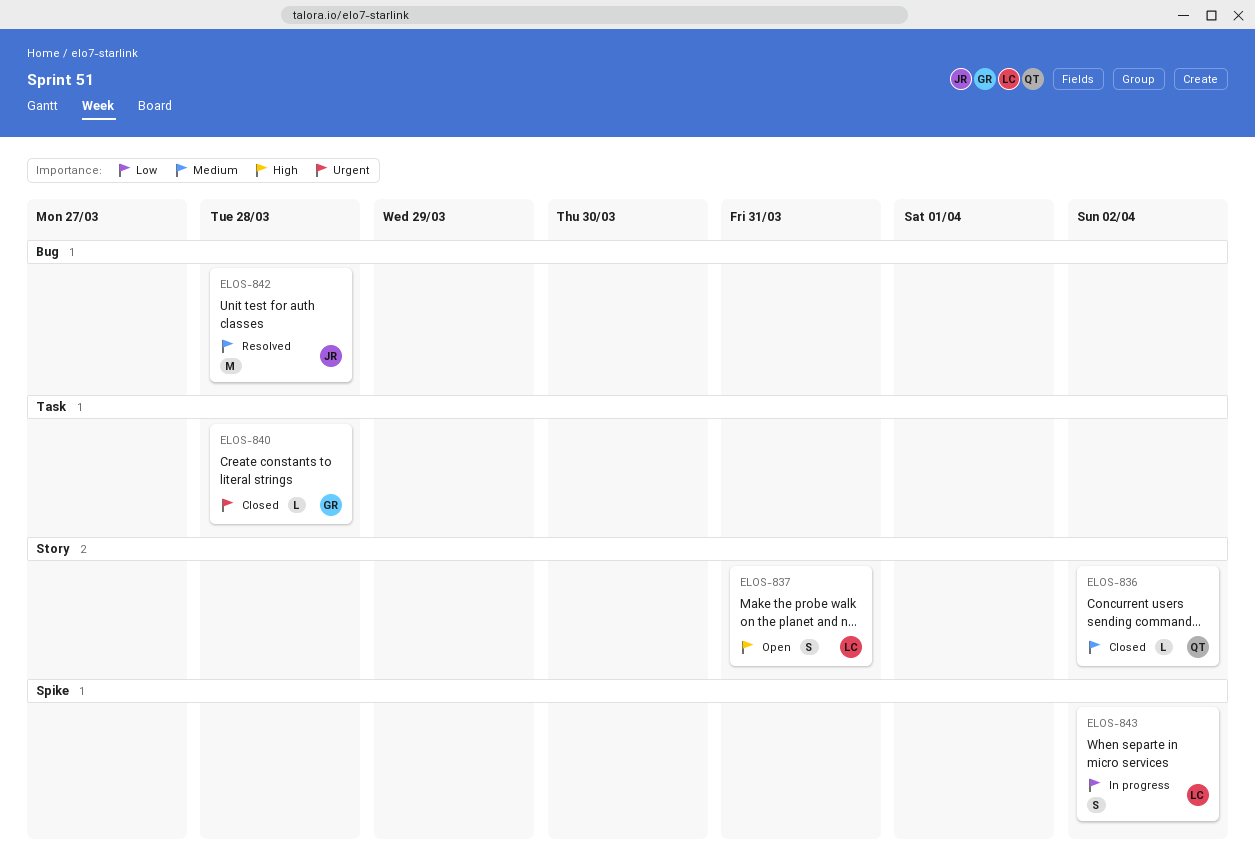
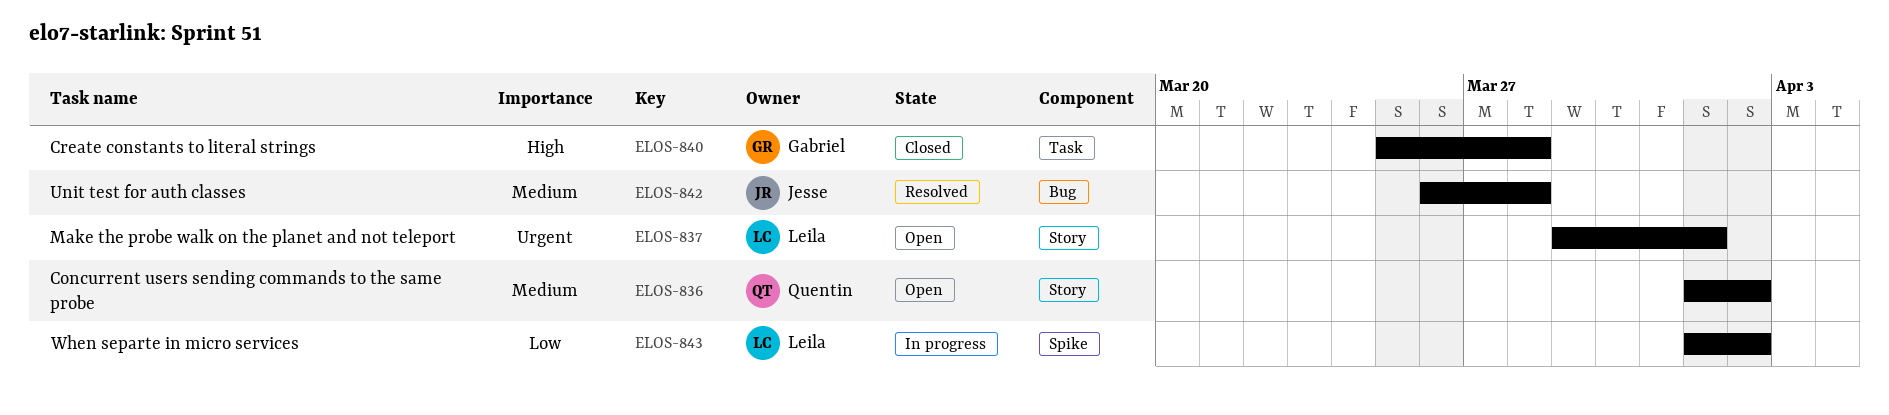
ELOS-836, status: Closed -> Open
ELOS-837, priority: High -> Urgent
ELOS-837, due: Mar 31 -> Apr 1
ELOS-840, priority: Urgent -> High

